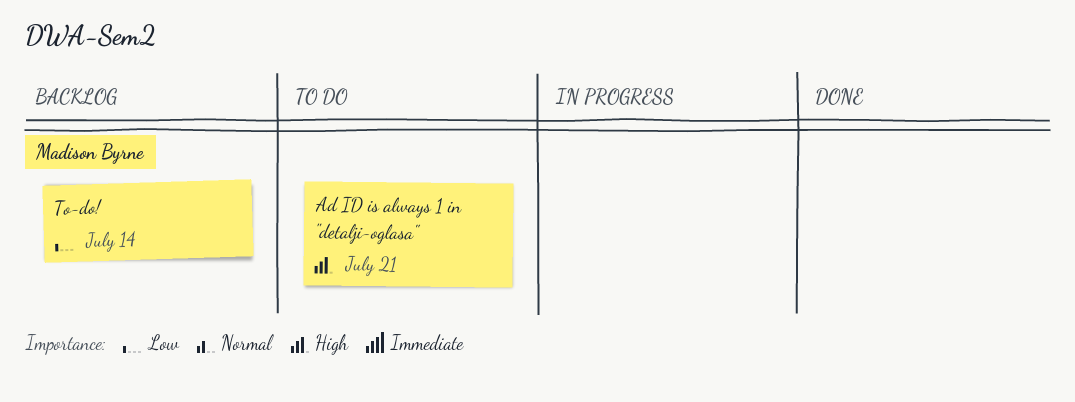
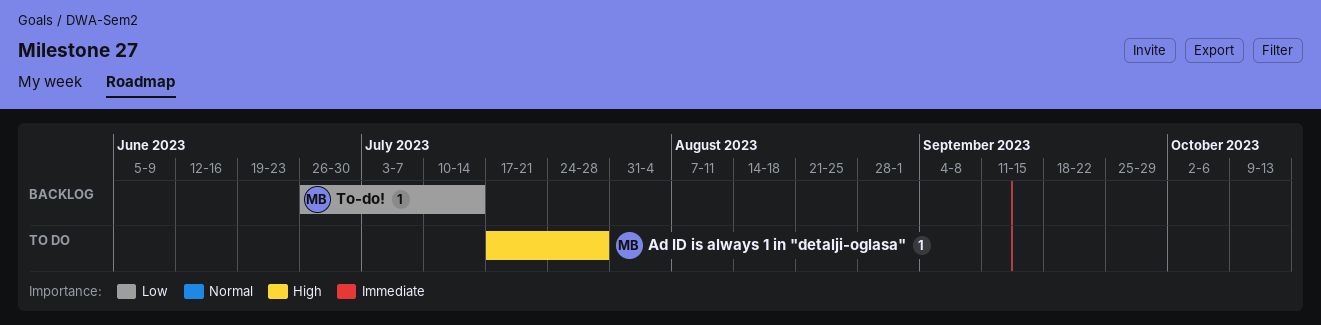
Ad ID is always 1 in "detalji-oglasa", due: Jul 21 -> Jul 28

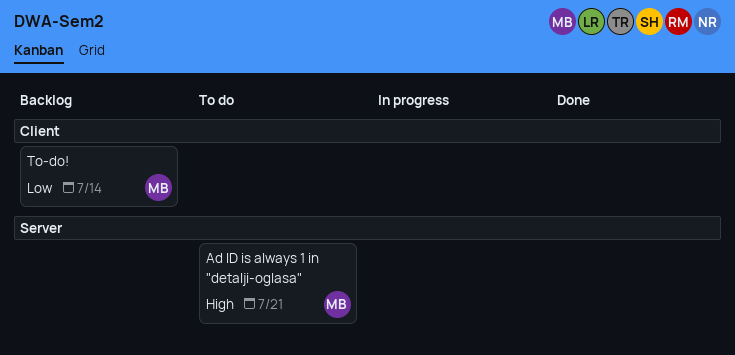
Ad ID is always 1 in "detalji-oglasa", due: Jul 28 -> Jul 21

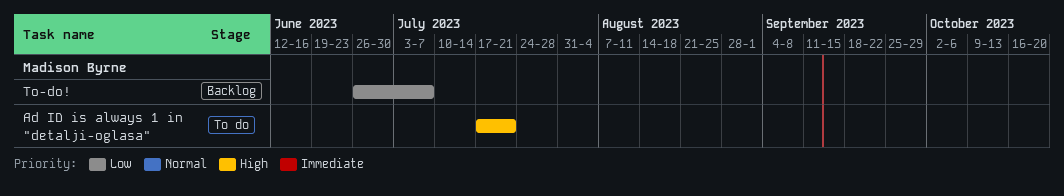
To-do!, due: Jul 14 -> Jul 7

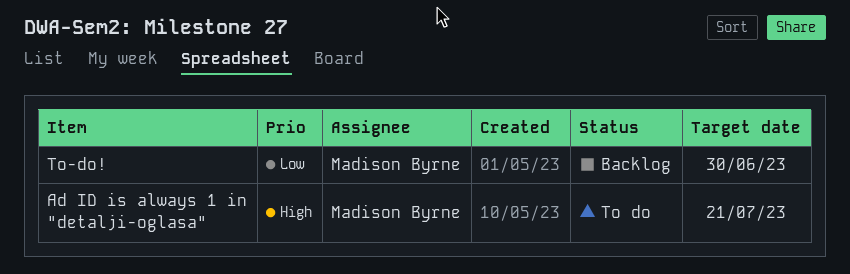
To-do!, due: Jul 7 -> Jun 30

